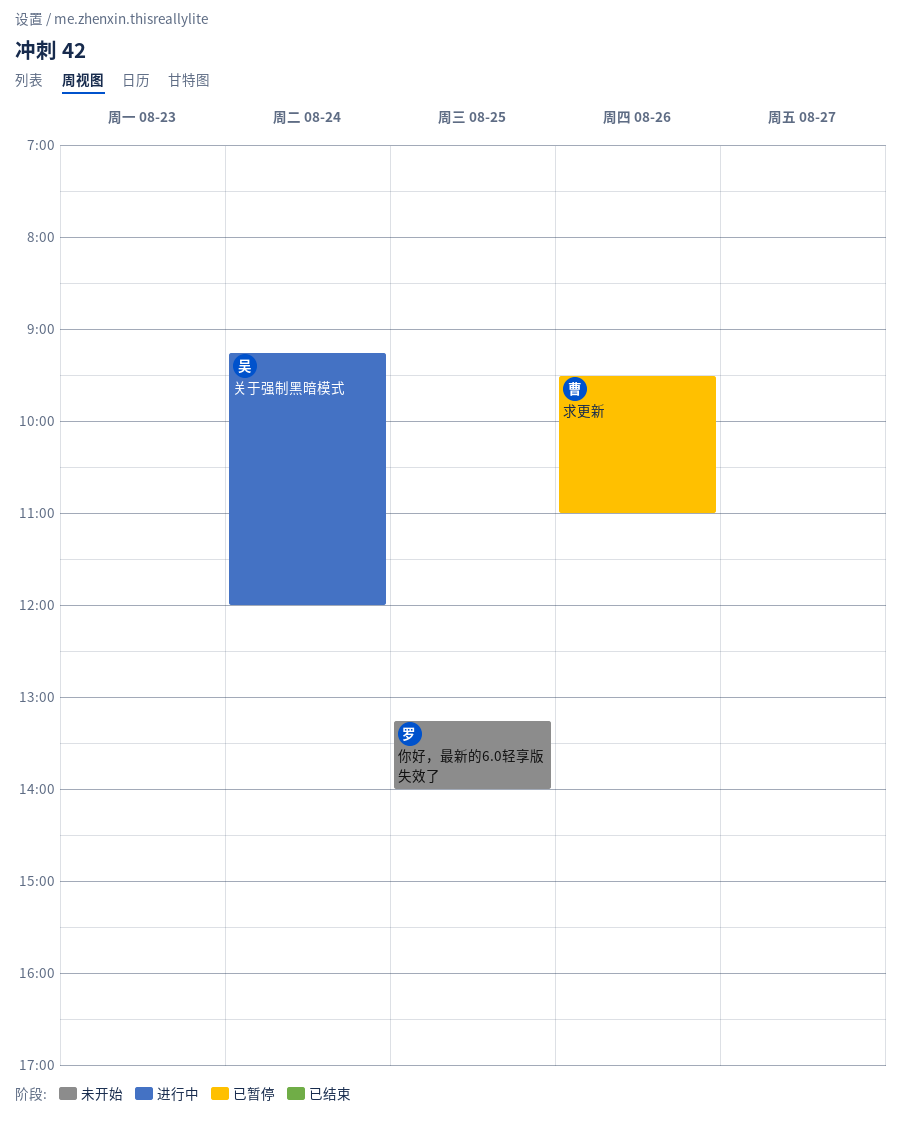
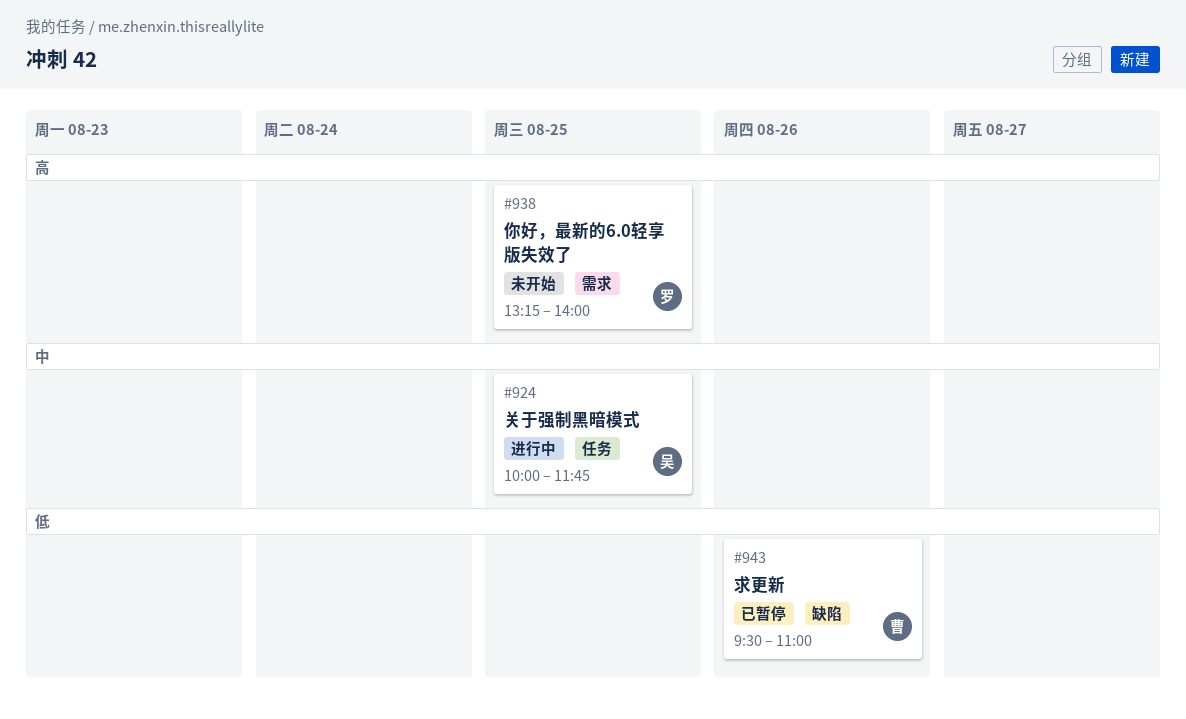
关于强制黑暗模式, day: Aug 24 -> Aug 25
关于强制黑暗模式, begins: 09:15 -> 10:00
关于强制黑暗模式, ends: 12:00 -> 11:45

